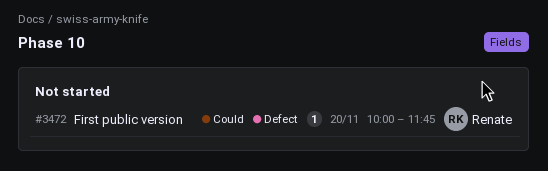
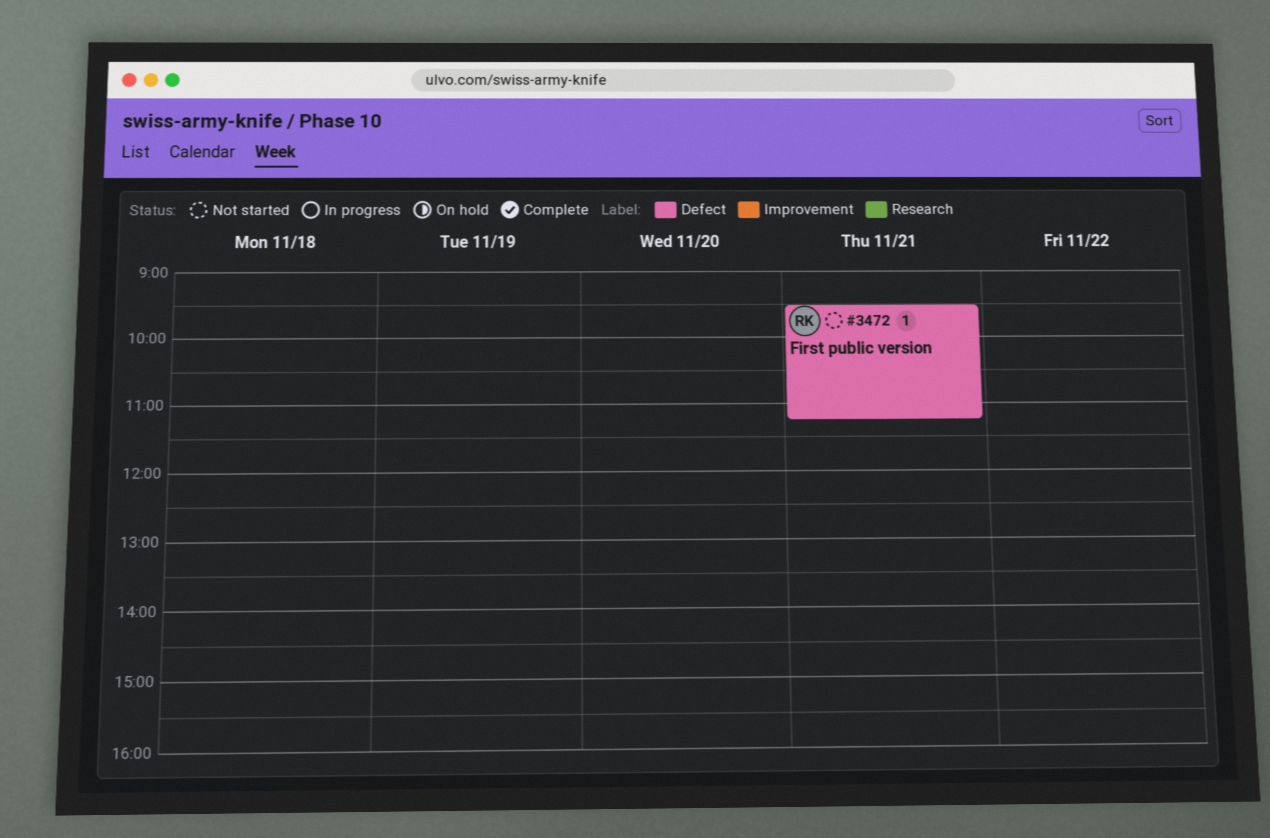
#3472, day: Nov 20 -> Nov 21
#3472, begins: 10:00 -> 09:30
#3472, ends: 11:45 -> 11:15

